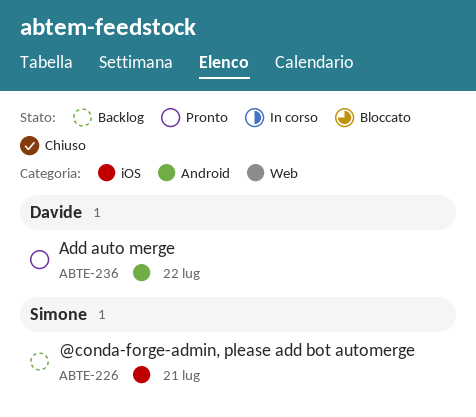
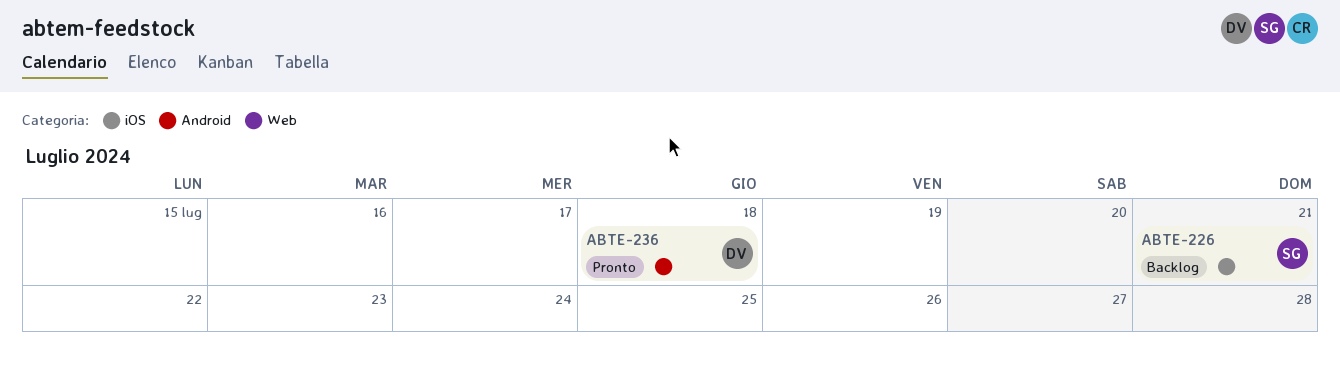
ABTE-236, due: Jul 22 -> Jul 18

